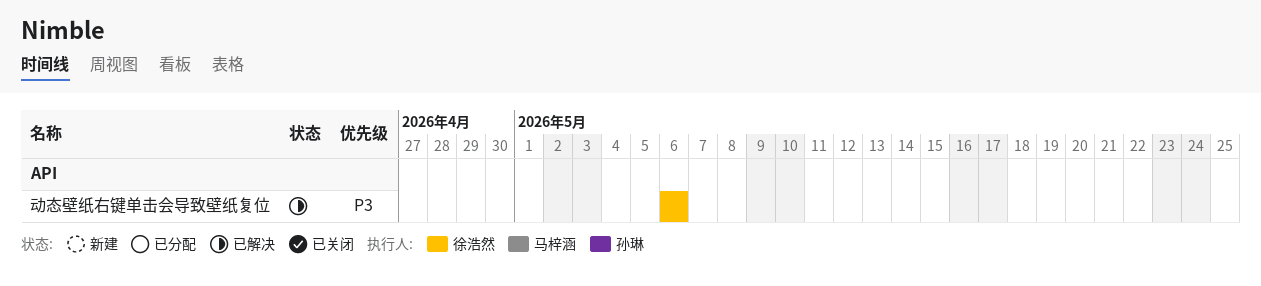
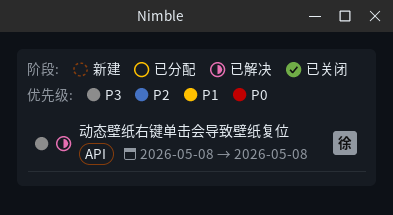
动态壁纸右键单击会导致壁纸复位, start: May 6 -> May 8
动态壁纸右键单击会导致壁纸复位, due: May 6 -> May 8

